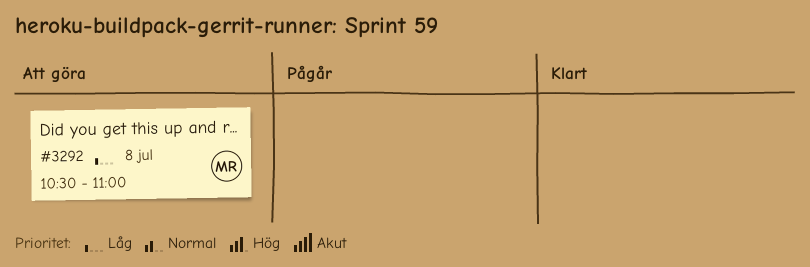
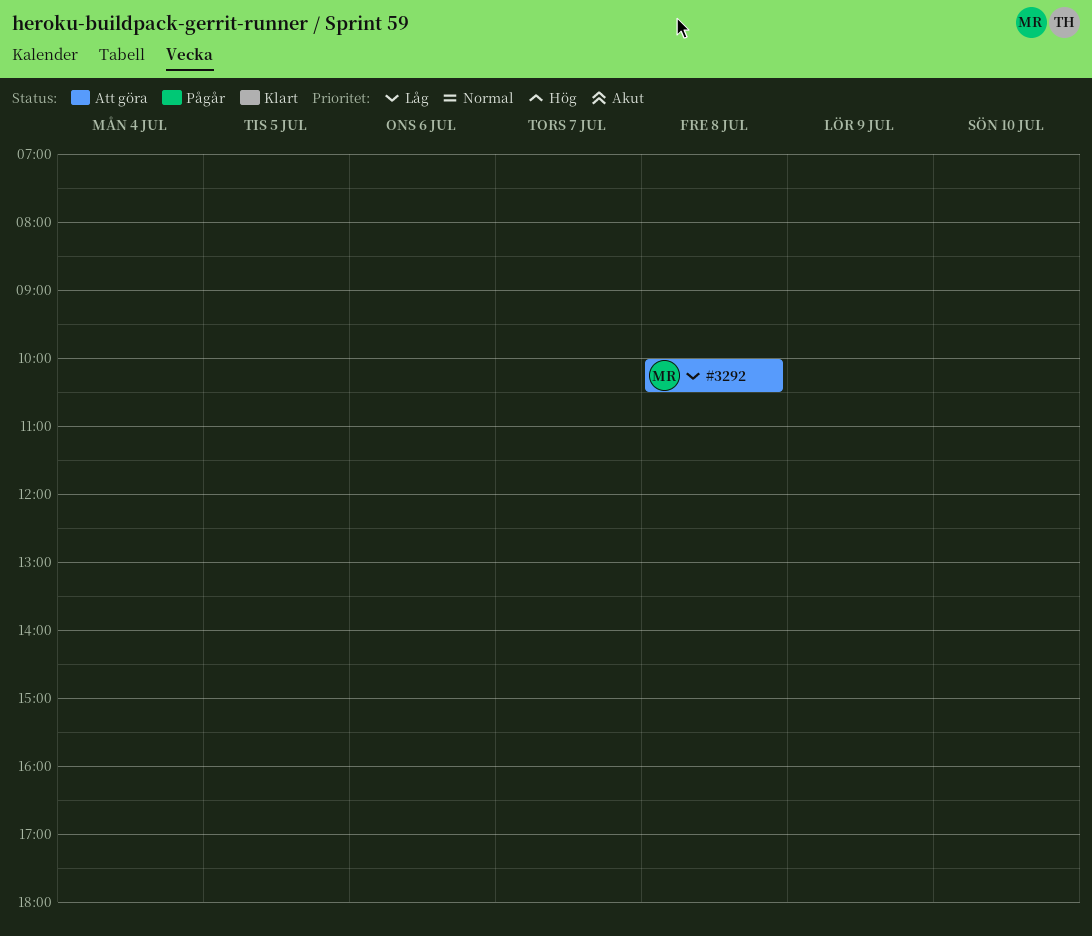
#3292, begins: 10:30 -> 10:00
#3292, ends: 11:00 -> 10:30

